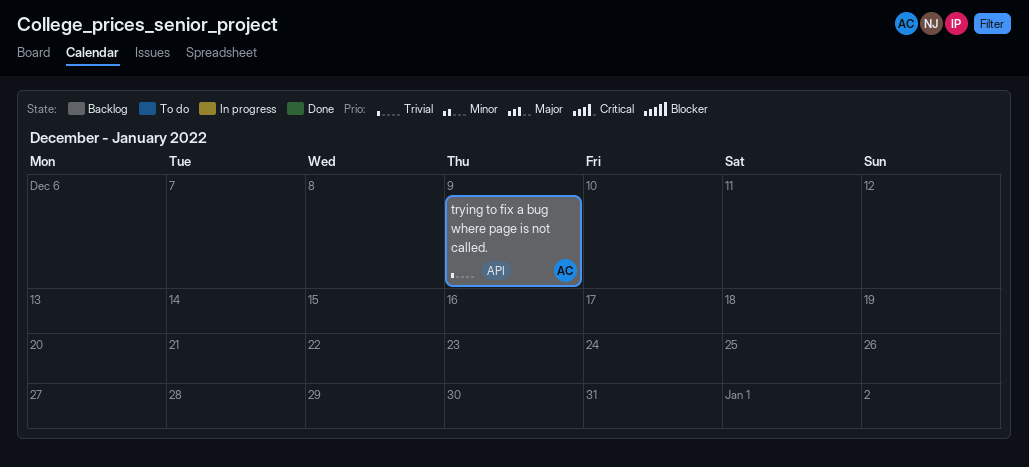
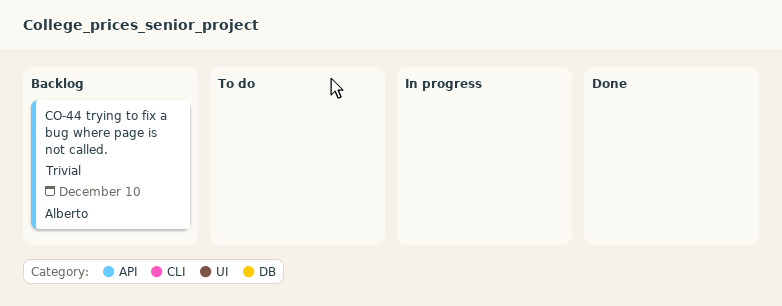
trying to fix a bug where page is not called., due: Dec 9 -> Dec 10

